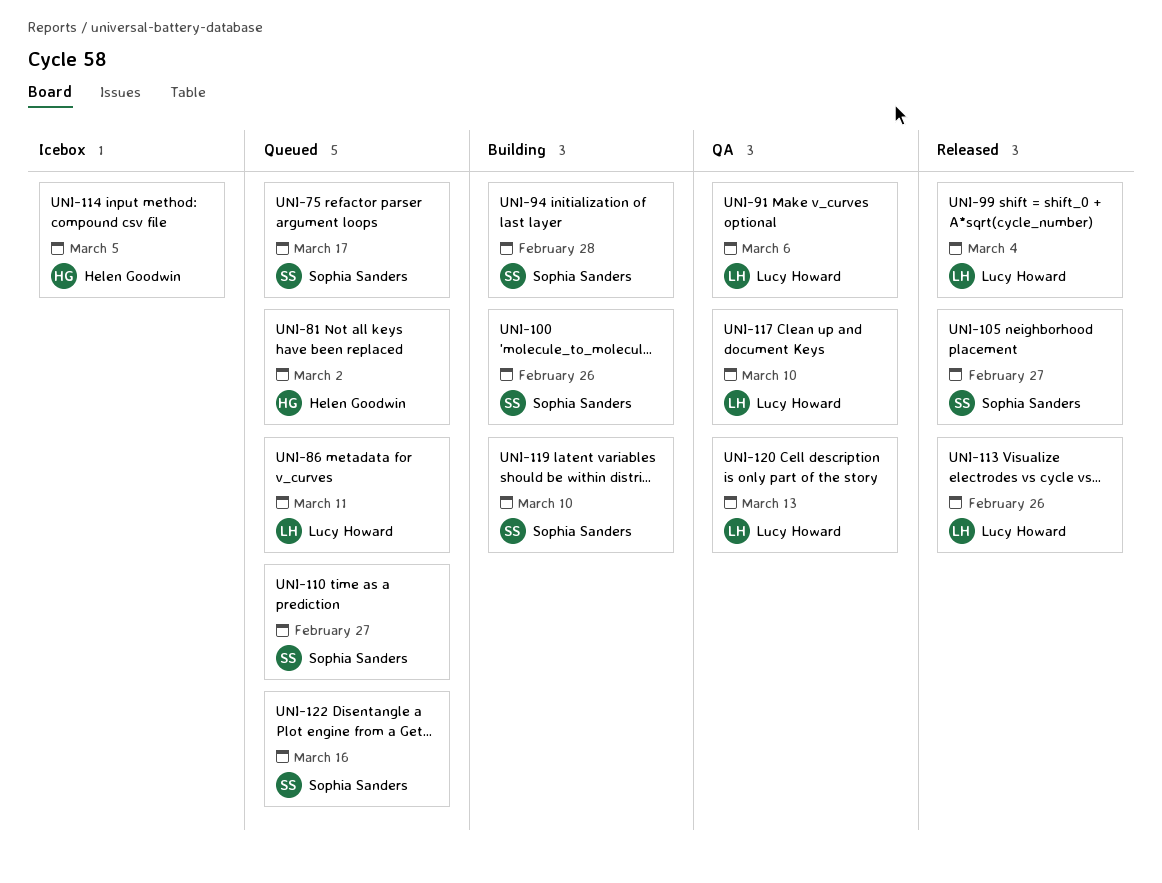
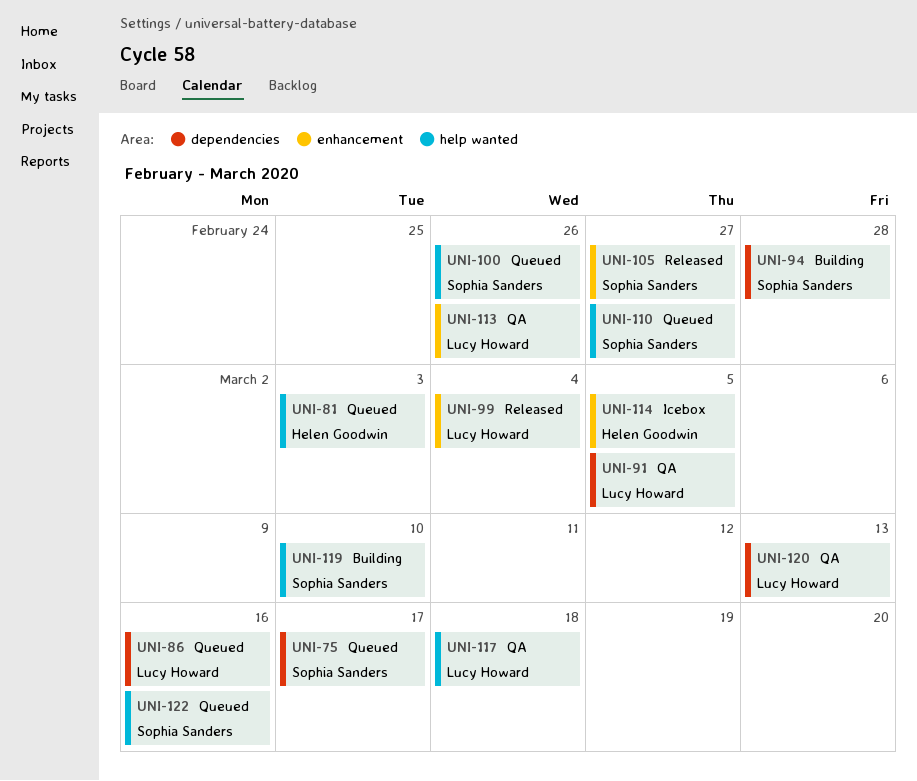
UNI-81, due: Mar 2 -> Mar 3
UNI-86, due: Mar 11 -> Mar 16
UNI-91, due: Mar 6 -> Mar 5
UNI-100, status: Building -> Queued
UNI-113, status: Released -> QA
UNI-117, due: Mar 10 -> Mar 18

